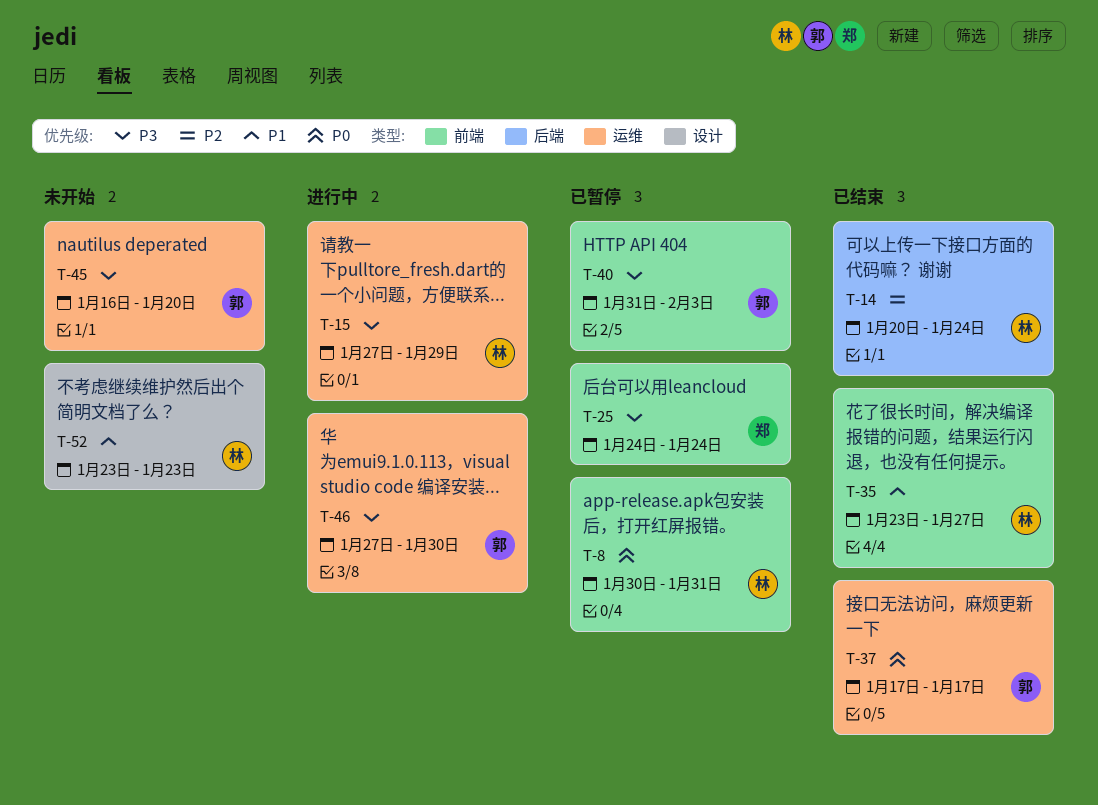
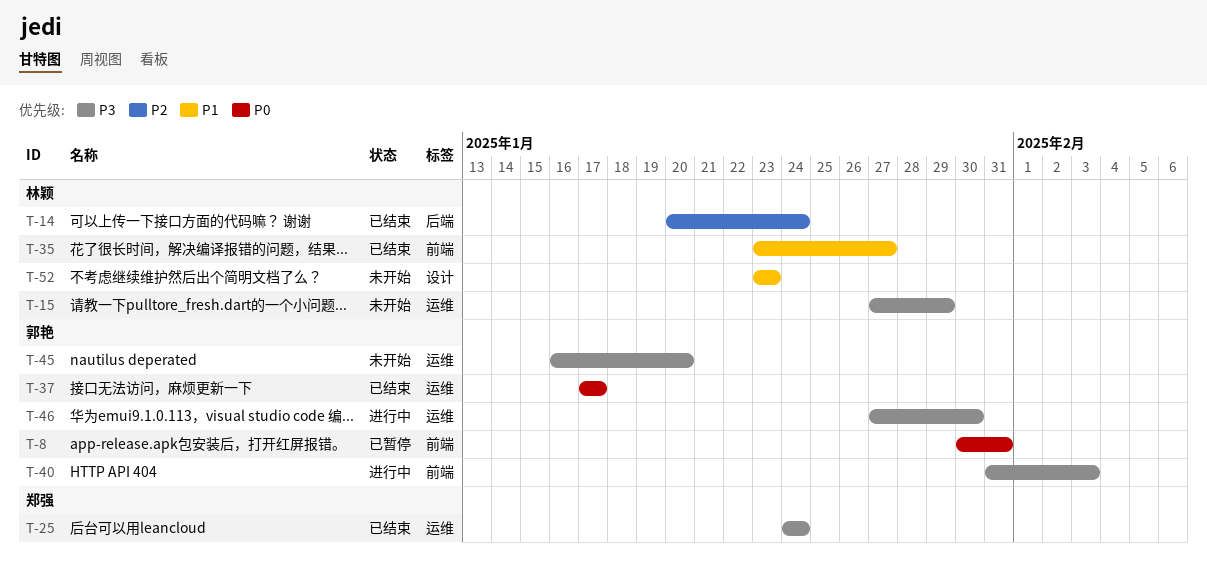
T-8, owner: 林颖 -> 郭艳
T-15, status: 进行中 -> 未开始
T-25, status: 已暂停 -> 已结束
T-25, label: 前端 -> 运维
T-40, status: 已暂停 -> 进行中

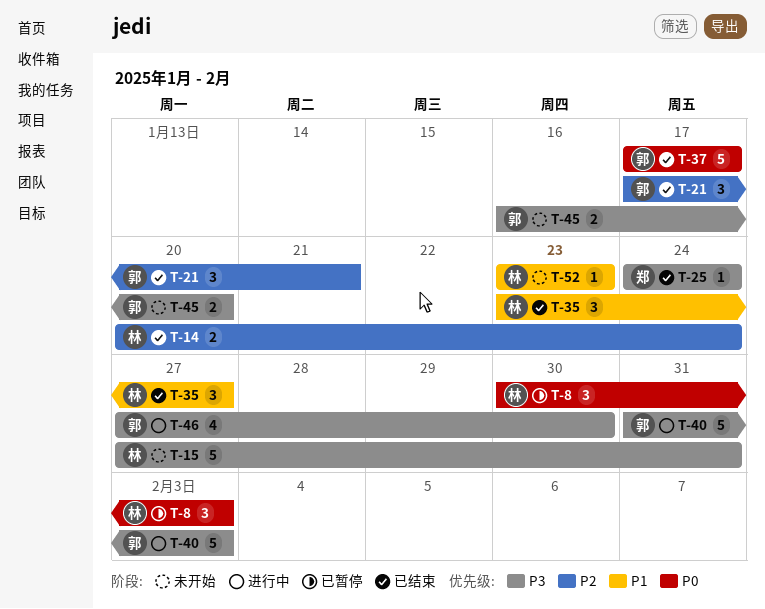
T-8, owner: 郭艳 -> 林颖
T-8, due: Jan 31 -> Feb 3
T-15, due: Jan 29 -> Jan 31
T-21: none -> present

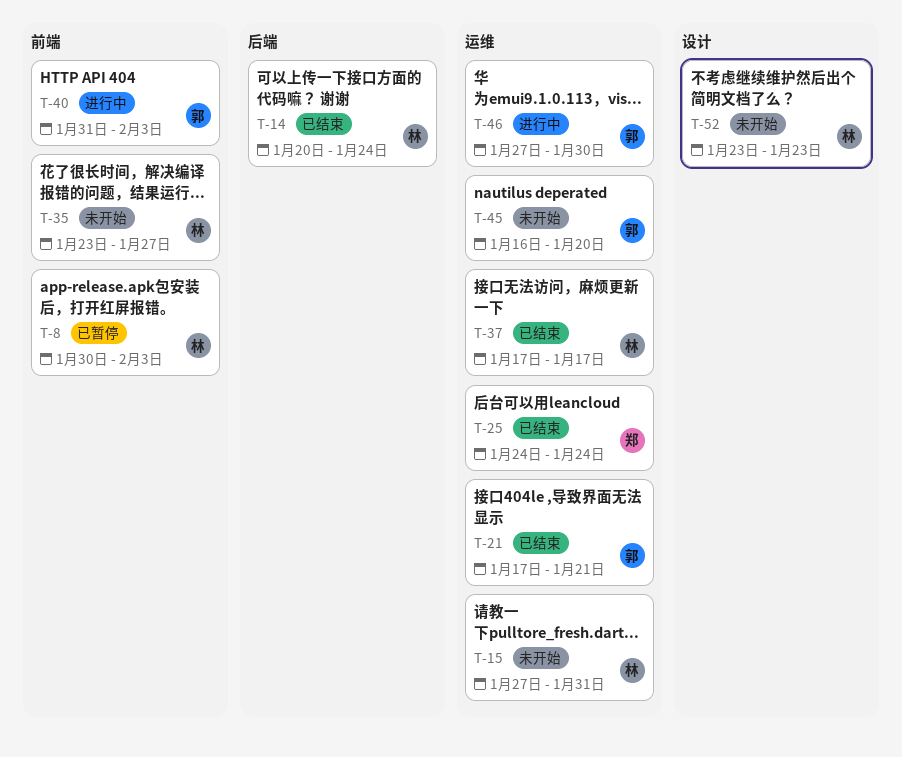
T-35, status: 已结束 -> 未开始
T-37, owner: 郭 -> 林

